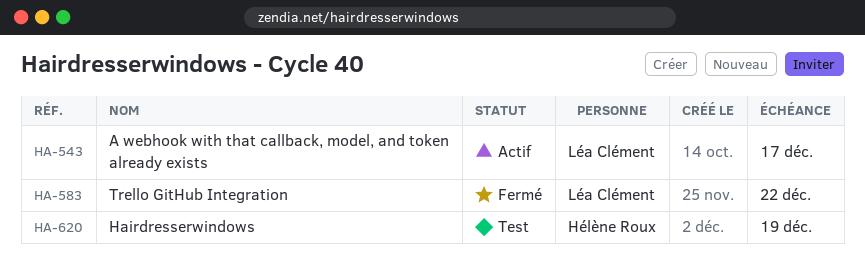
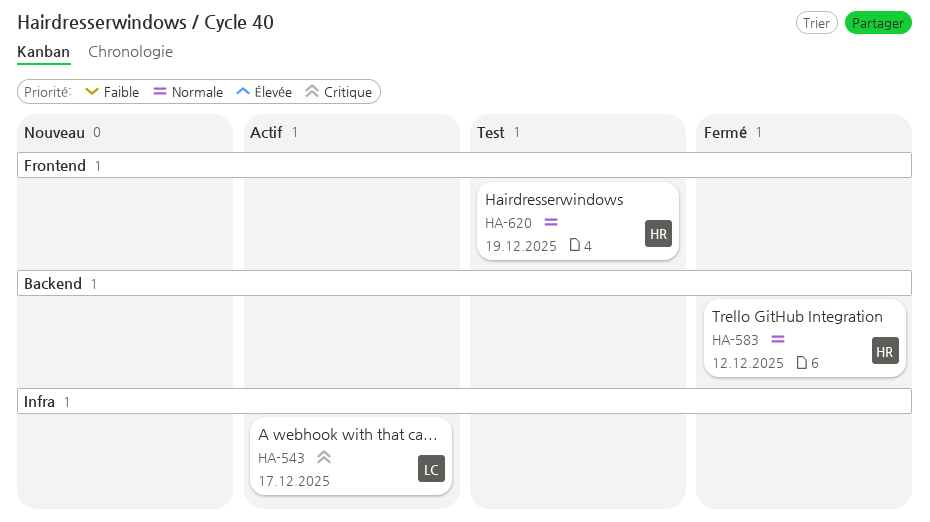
HA-583, owner: Léa Clément -> Hélène Roux
HA-583, due: Dec 22 -> Dec 12

